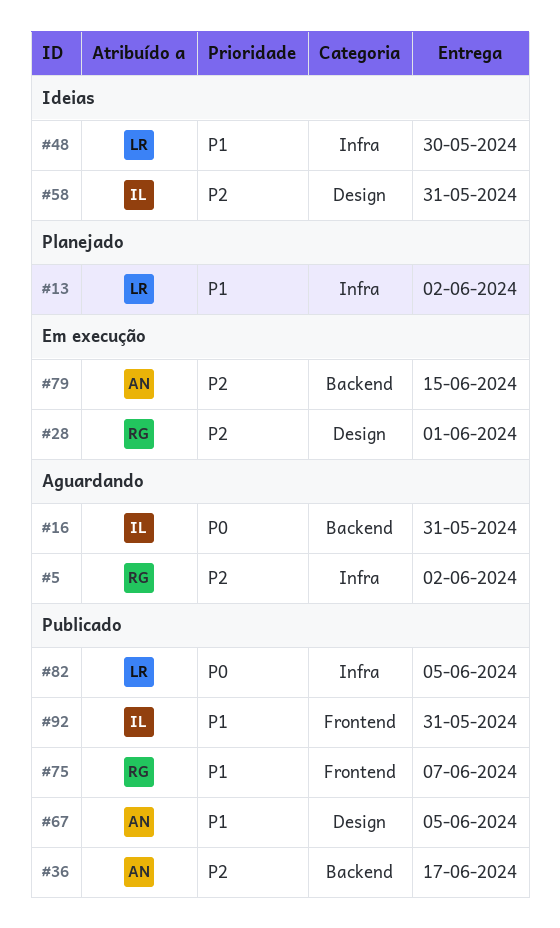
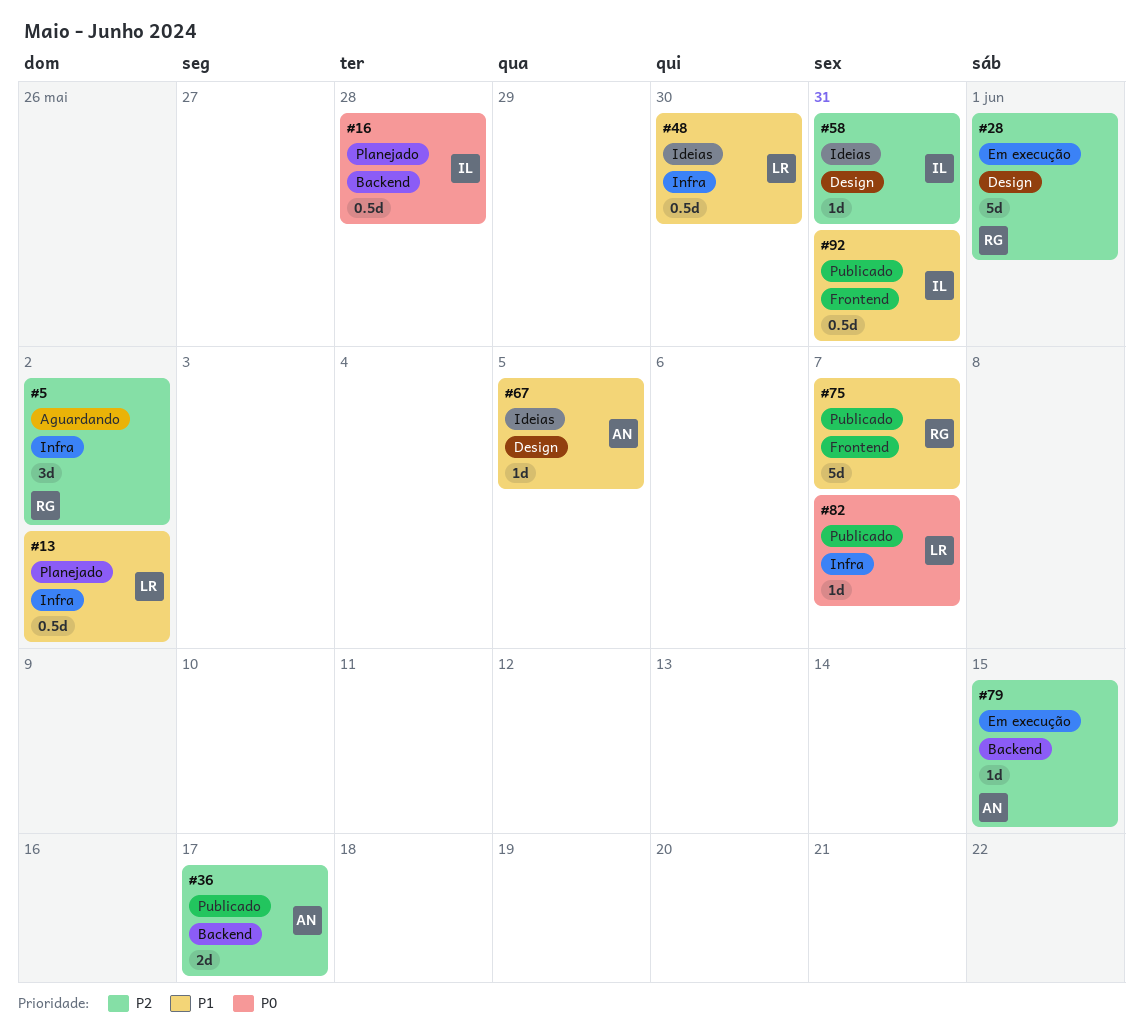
#16, status: Aguardando -> Planejado
#16, due: May 31 -> May 28
#67, status: Publicado -> Ideias
#82, due: Jun 5 -> Jun 7

